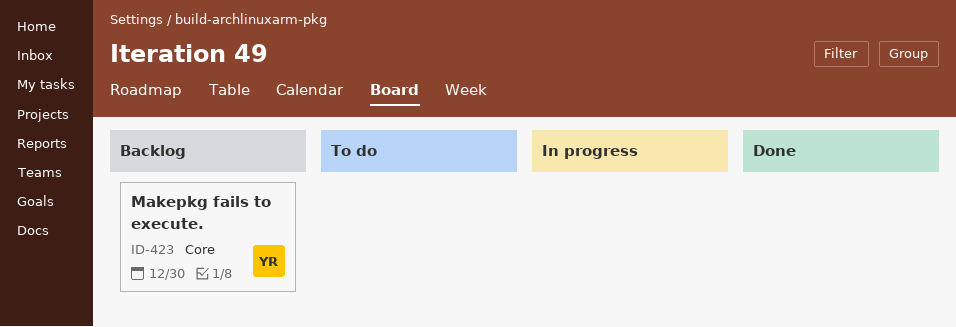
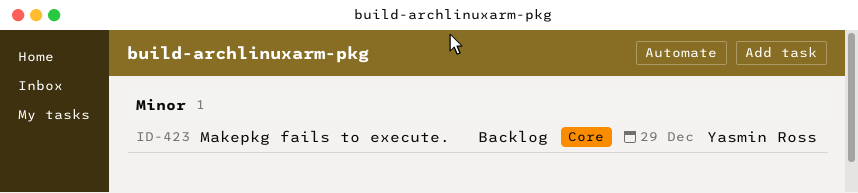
ID-423, due: Dec 30 -> Dec 29

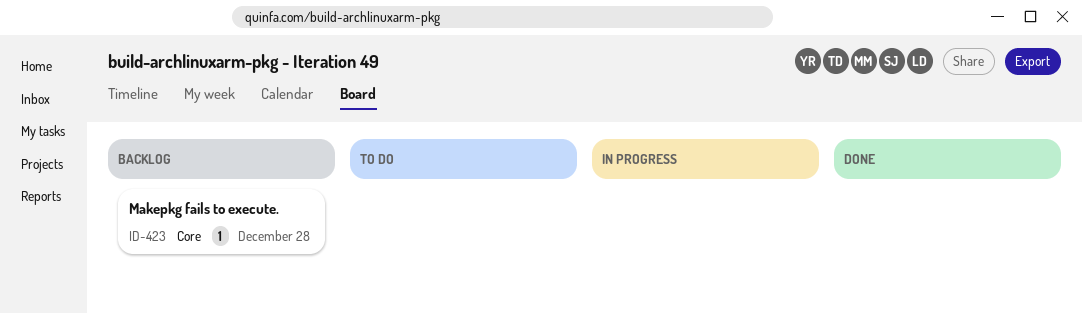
ID-423, due: Dec 29 -> Dec 28

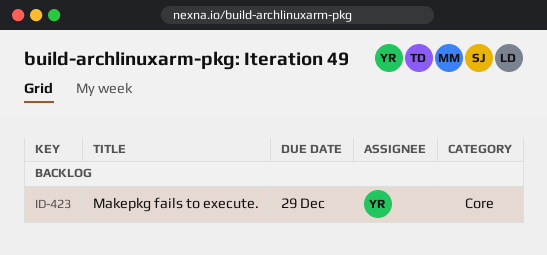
ID-423, due: Dec 28 -> Dec 29

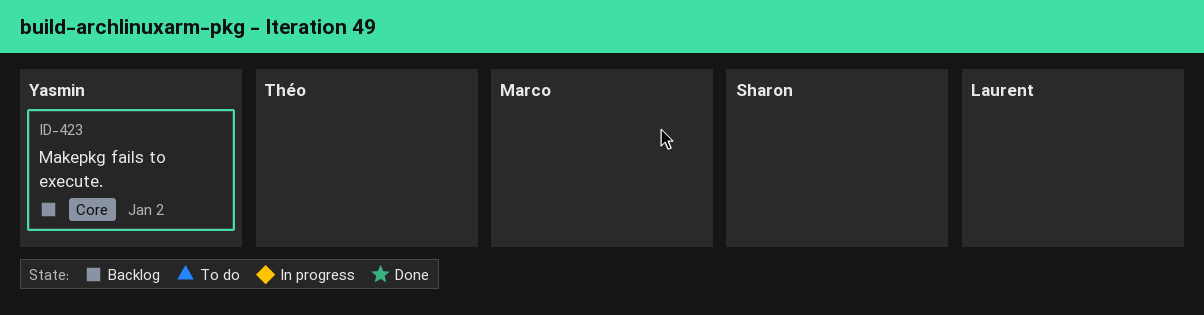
ID-423, due: Dec 29 -> Jan 2

